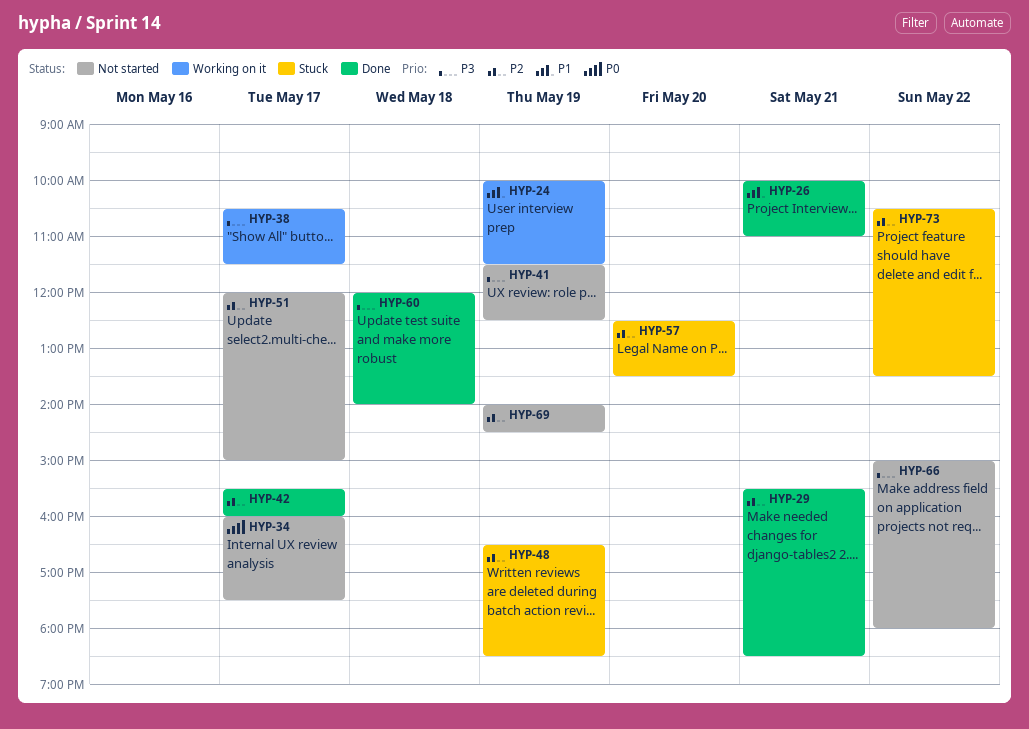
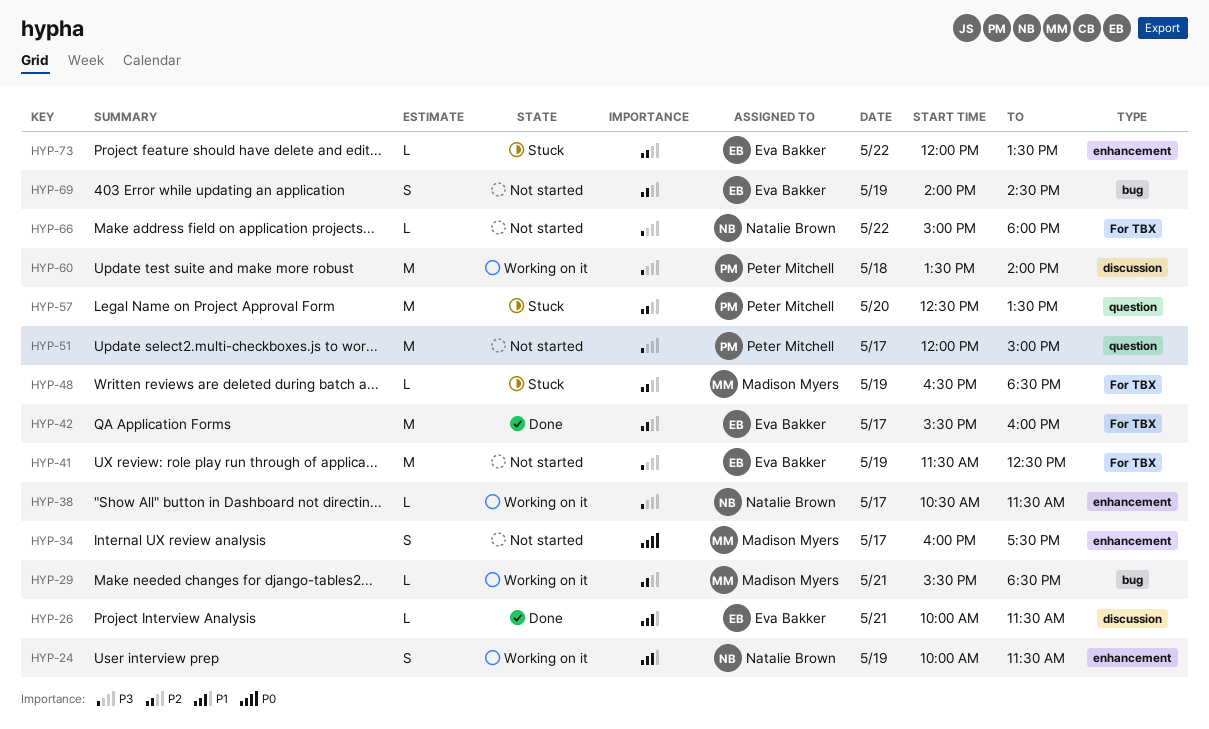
HYP-26, ends: 11:00 -> 11:30
HYP-29, status: Done -> Working on it
HYP-51, priority: P2 -> P3
HYP-60, status: Done -> Working on it
HYP-60, begins: 12:00 -> 13:30
HYP-73, begins: 10:30 -> 12:00

